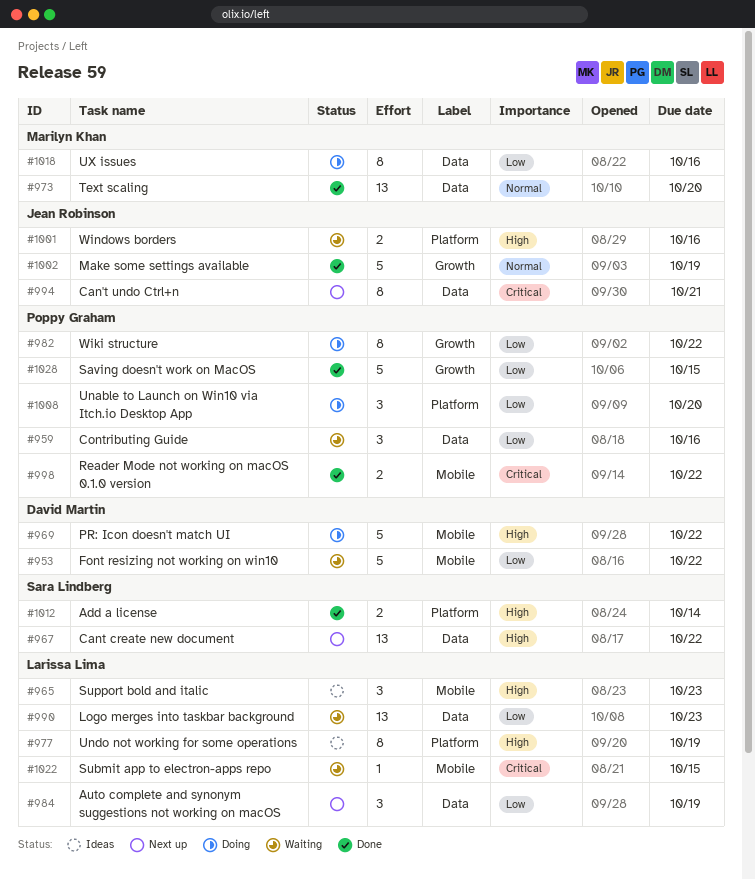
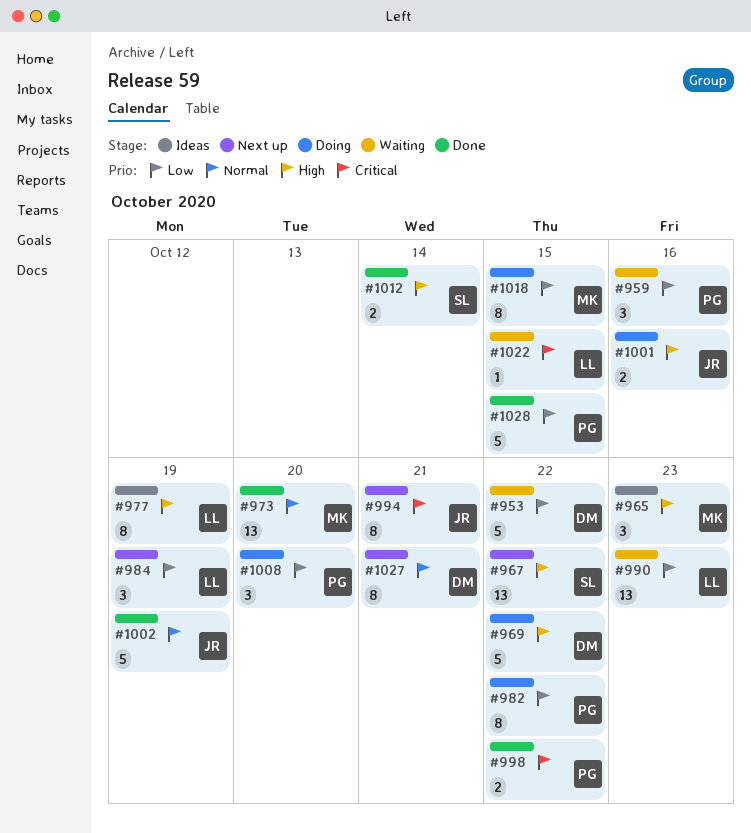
#965, owner: Larissa Lima -> Marilyn Khan
#1001, status: Waiting -> Doing
#1018, due: Oct 16 -> Oct 15
#1027: none -> present

